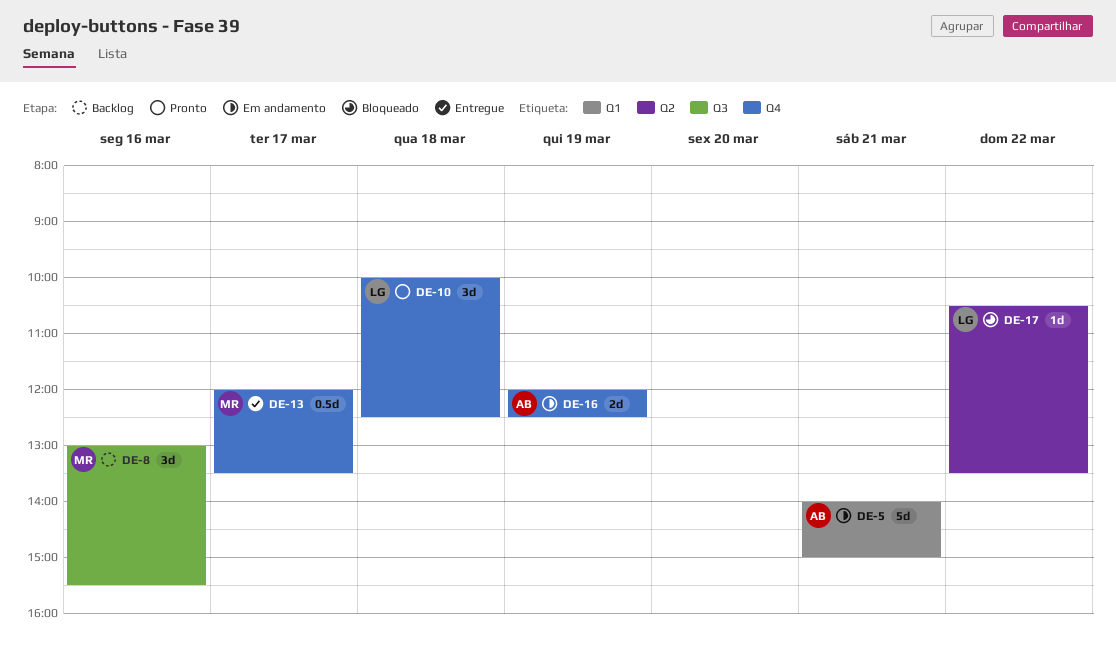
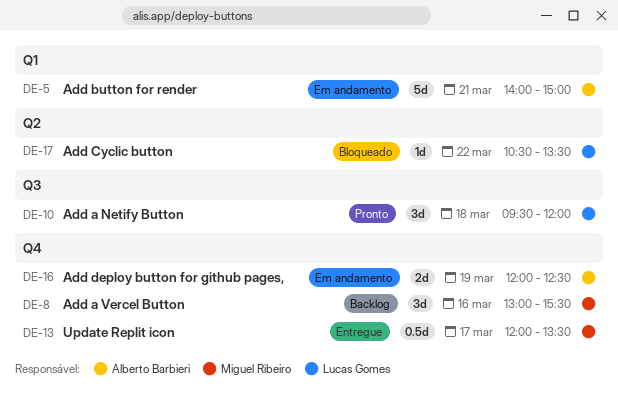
DE-8, label: Q3 -> Q4
DE-10, label: Q4 -> Q3
DE-10, begins: 10:00 -> 09:30
DE-10, ends: 12:30 -> 12:00

